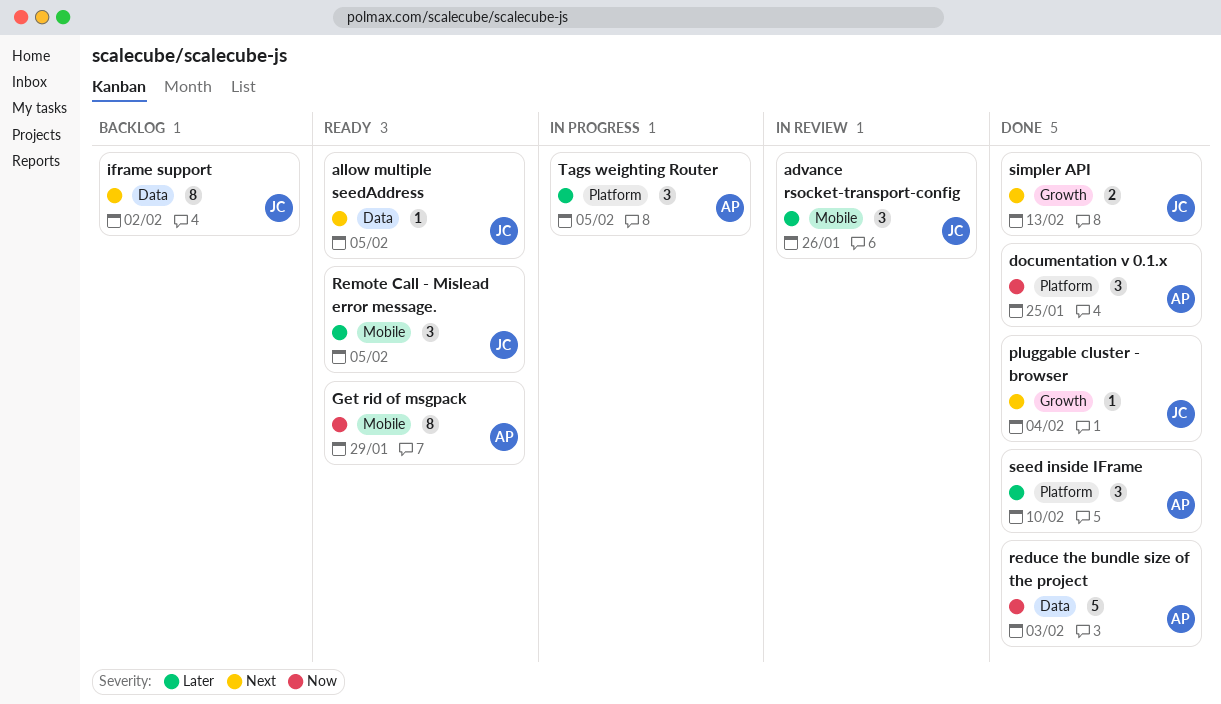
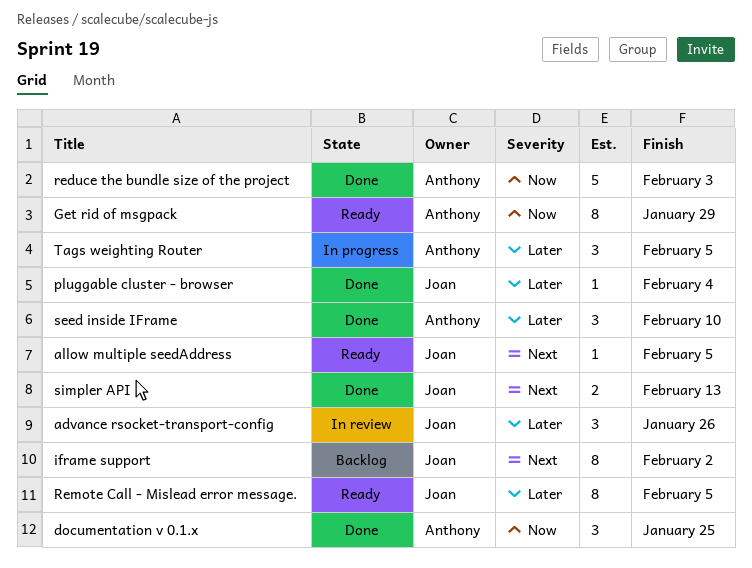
pluggable cluster - browser, priority: Next -> Later
Remote Call - Mislead error message., estimate: 3 -> 8

